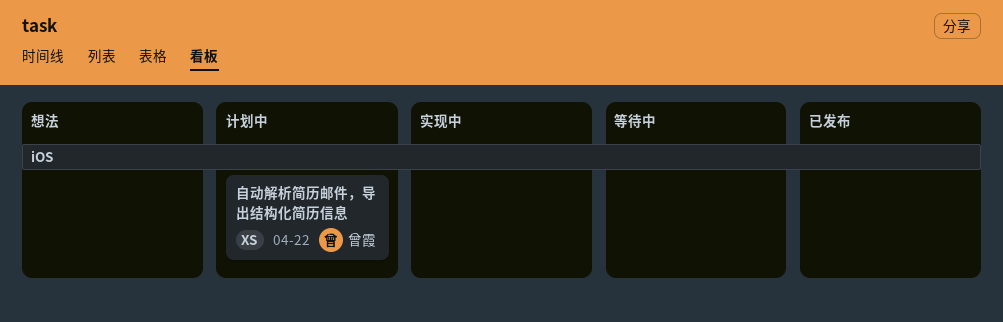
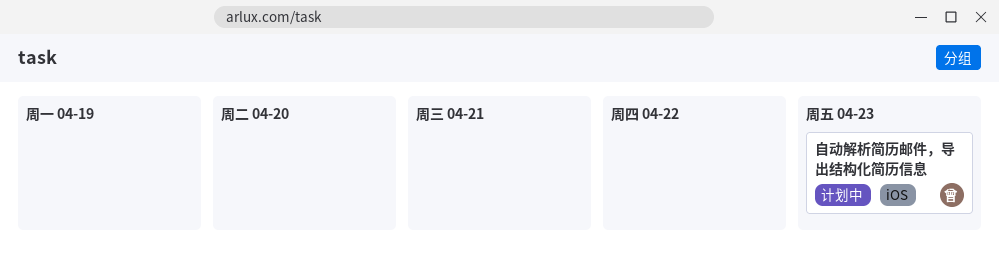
自动解析简历邮件，导出结构化简历信息, due: Apr 22 -> Apr 23

